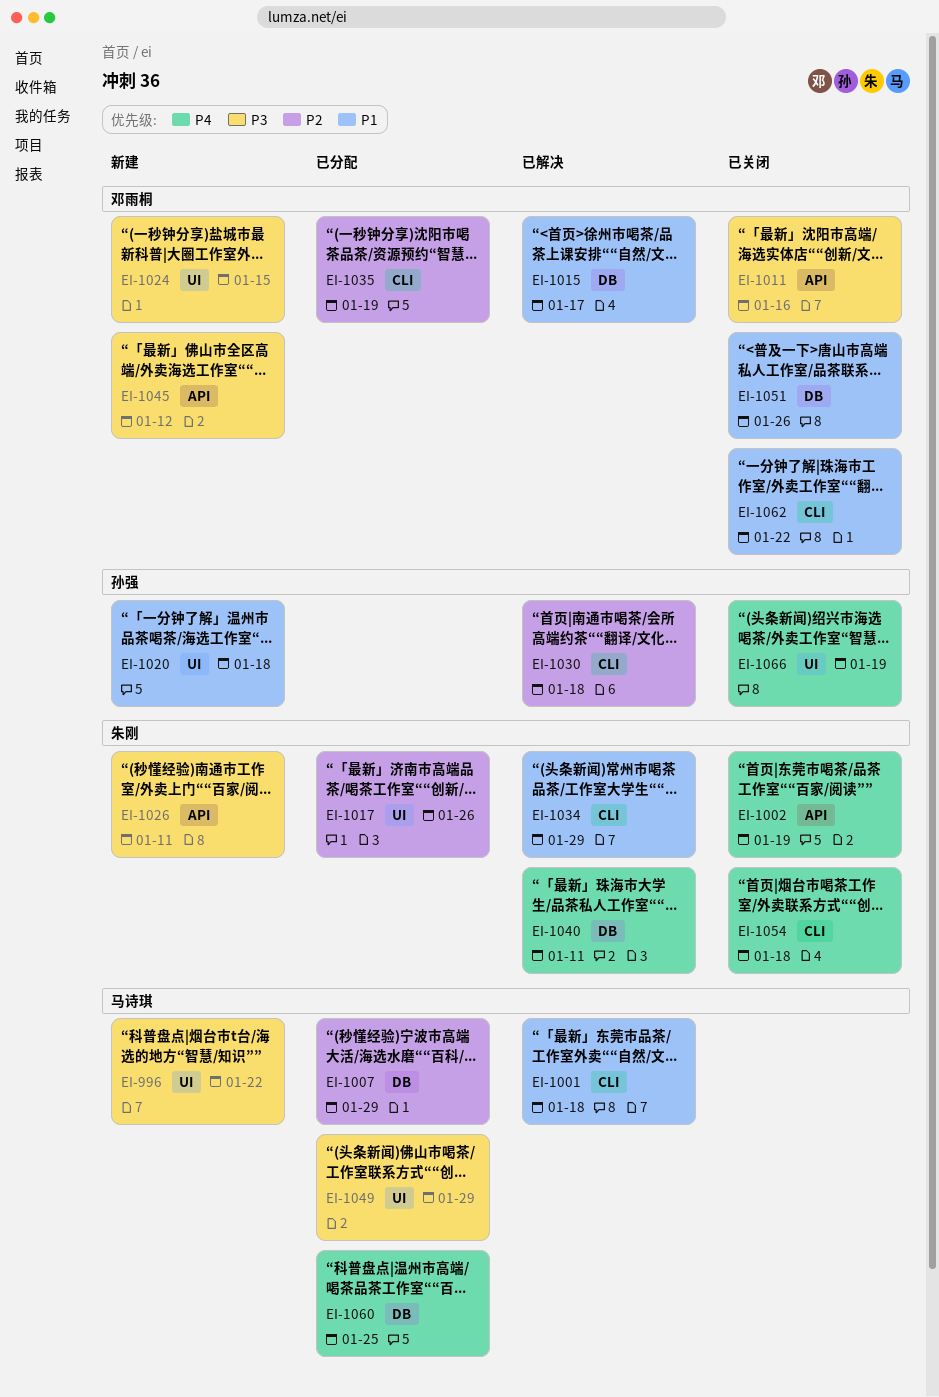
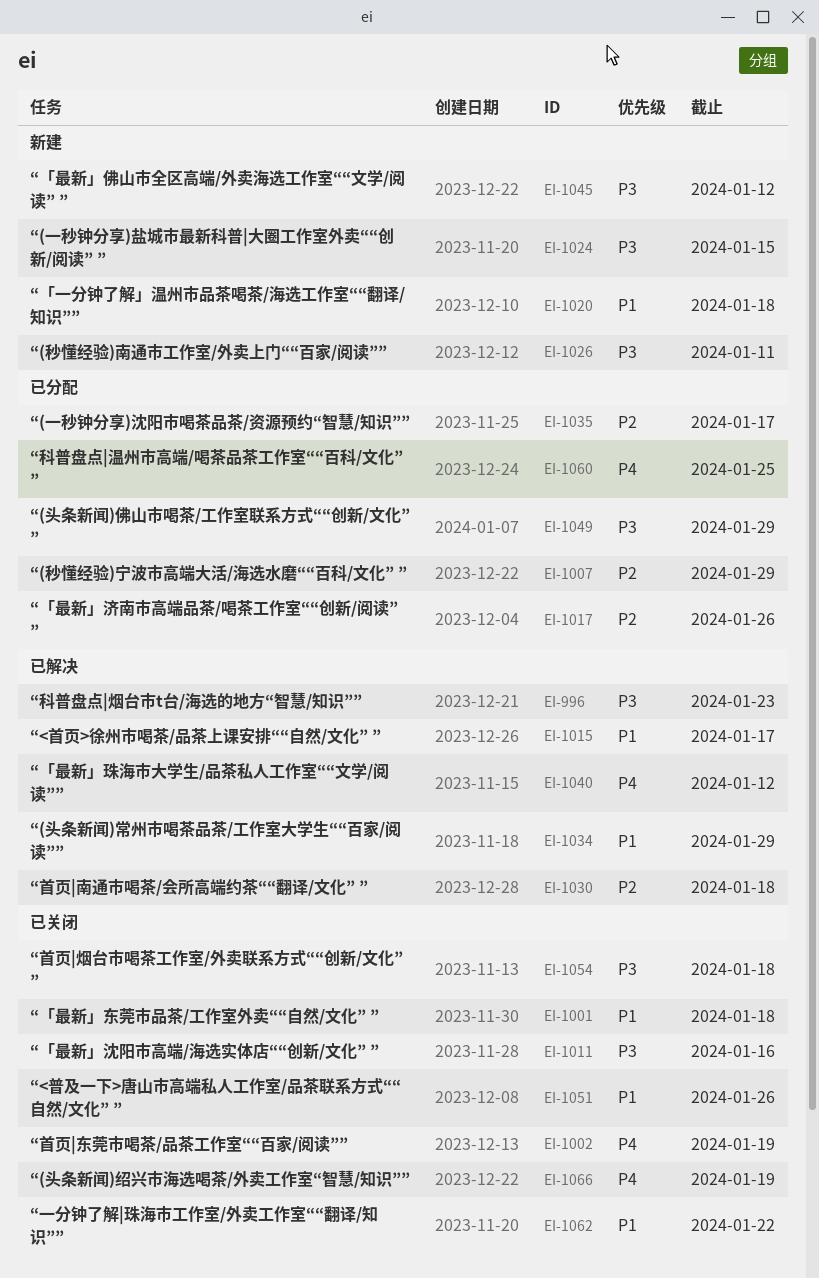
EI-996, status: 新建 -> 已解决
EI-996, due: Jan 22 -> Jan 23
EI-1001, status: 已解决 -> 已关闭
EI-1035, due: Jan 19 -> Jan 17
EI-1040, due: Jan 11 -> Jan 12
EI-1054, priority: P4 -> P3

